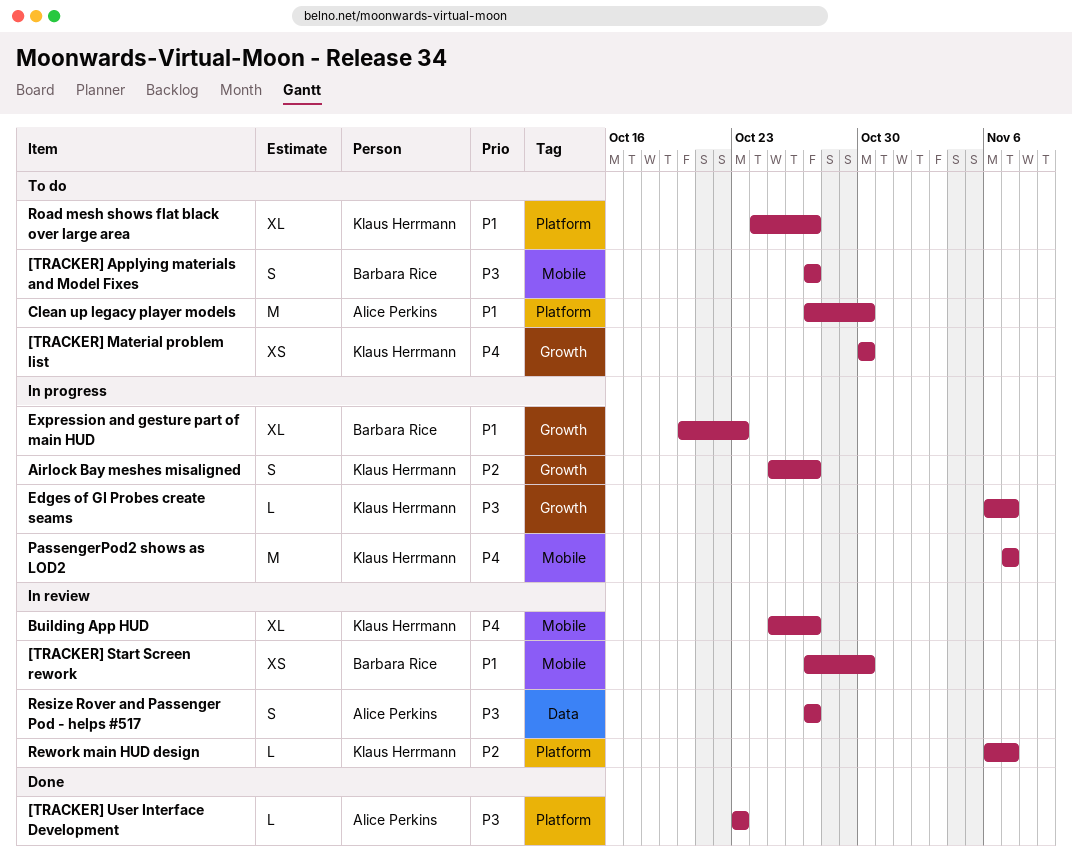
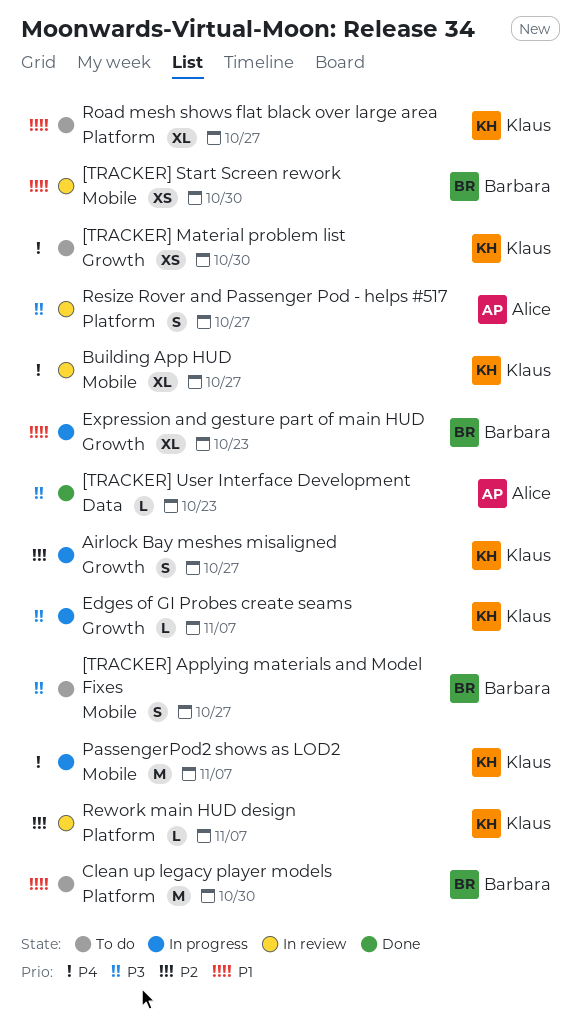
[TRACKER] User Interface Development, label: Platform -> Data
Clean up legacy player models, owner: Alice Perkins -> Barbara Rice
Resize Rover and Passenger Pod - helps #517, label: Data -> Platform

